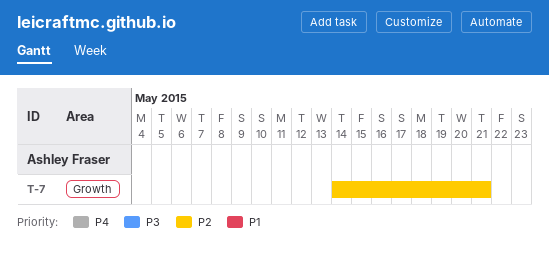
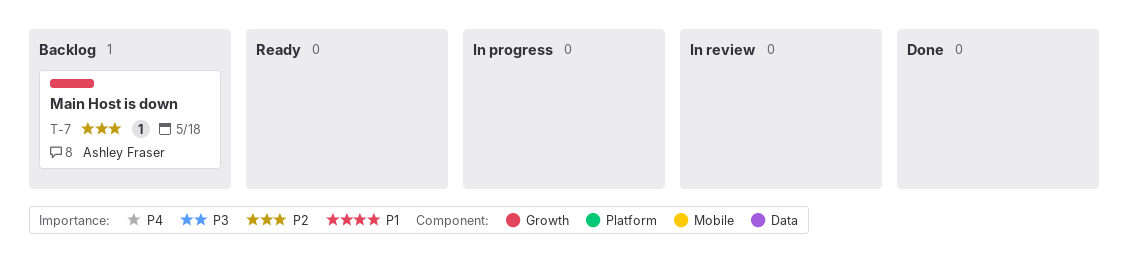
T-7, due: May 21 -> May 18

